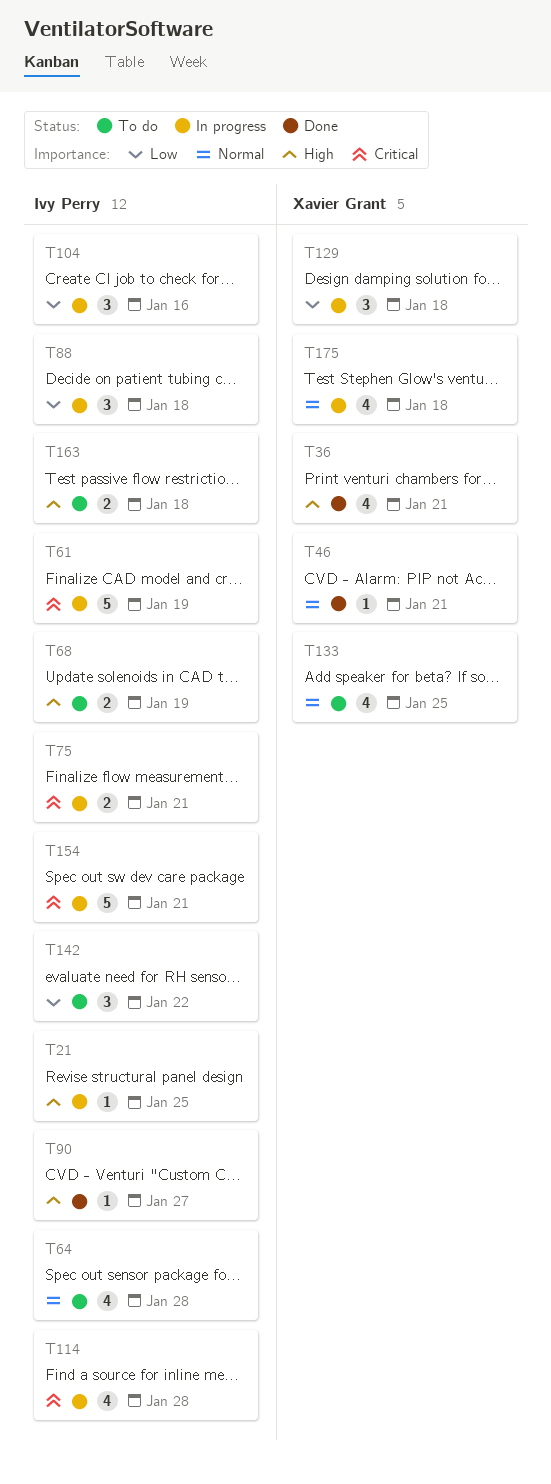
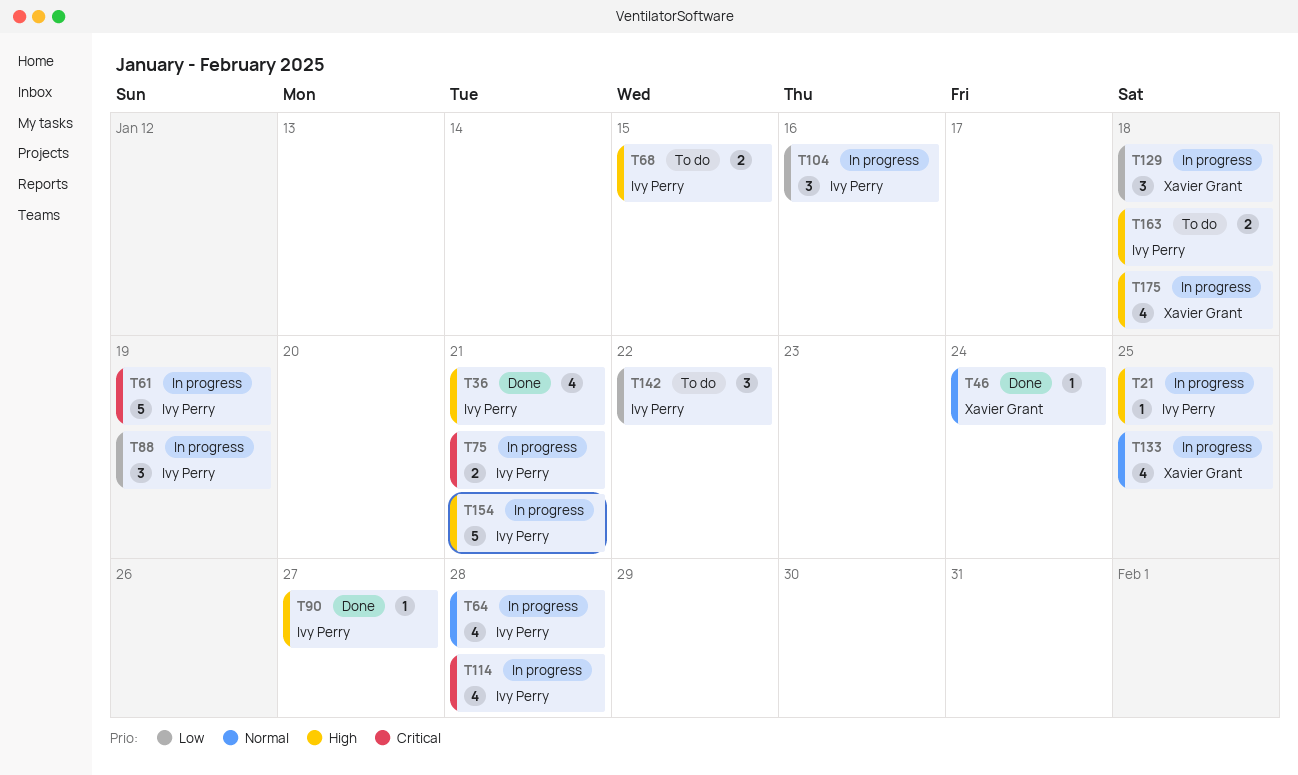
T36, owner: Xavier Grant -> Ivy Perry
T46, due: Jan 21 -> Jan 24
T64, status: To do -> In progress
T68, due: Jan 19 -> Jan 15
T88, due: Jan 18 -> Jan 19
T133, status: To do -> In progress
T154, priority: Critical -> High
T175, priority: Normal -> High

